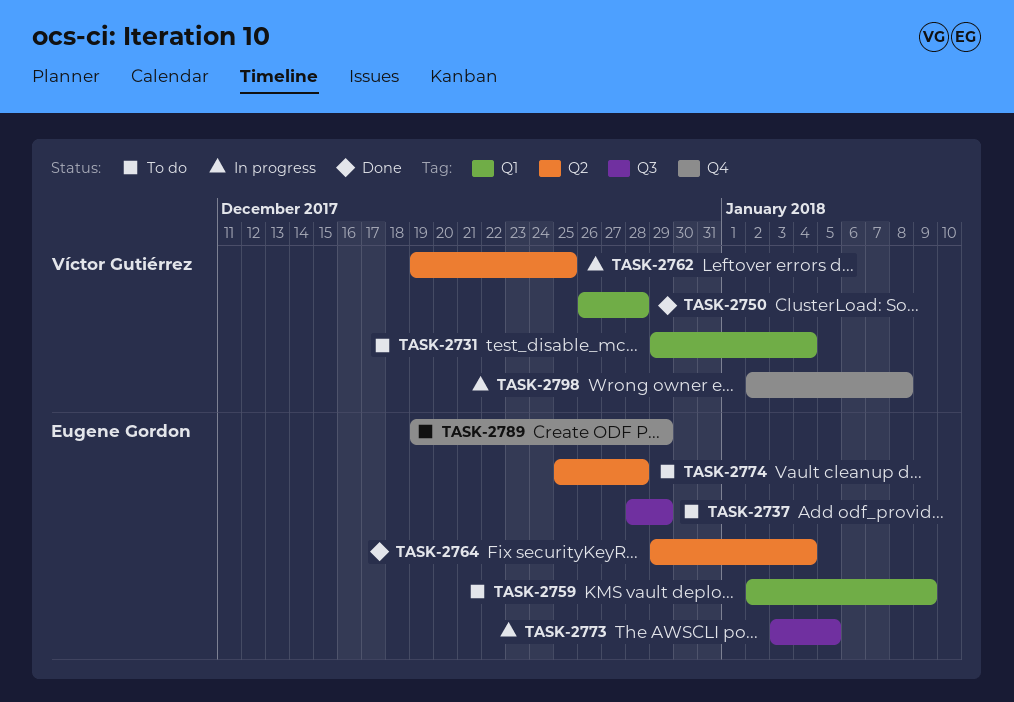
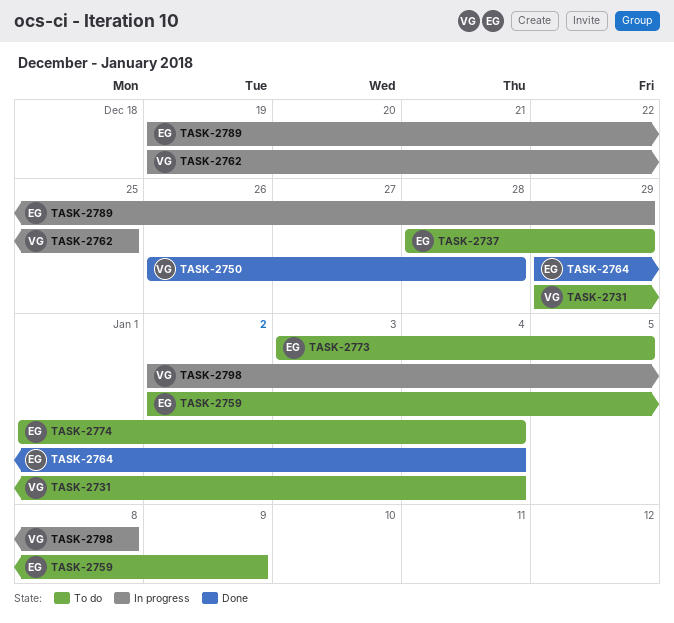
TASK-2773, status: In progress -> To do
TASK-2774, start: Dec 25 -> Jan 1
TASK-2774, due: Dec 28 -> Jan 4
TASK-2789, status: To do -> In progress

